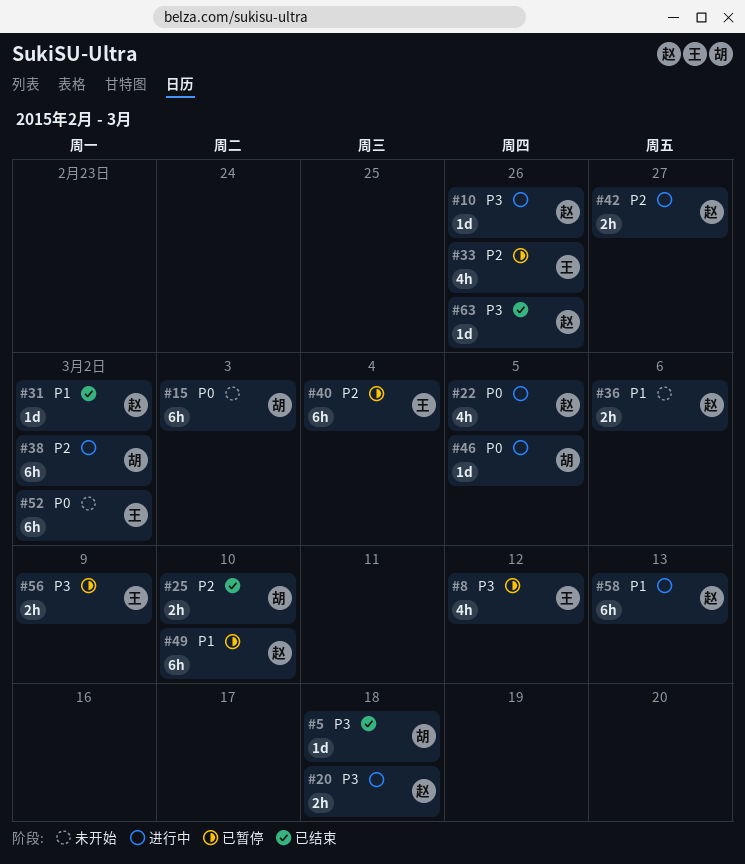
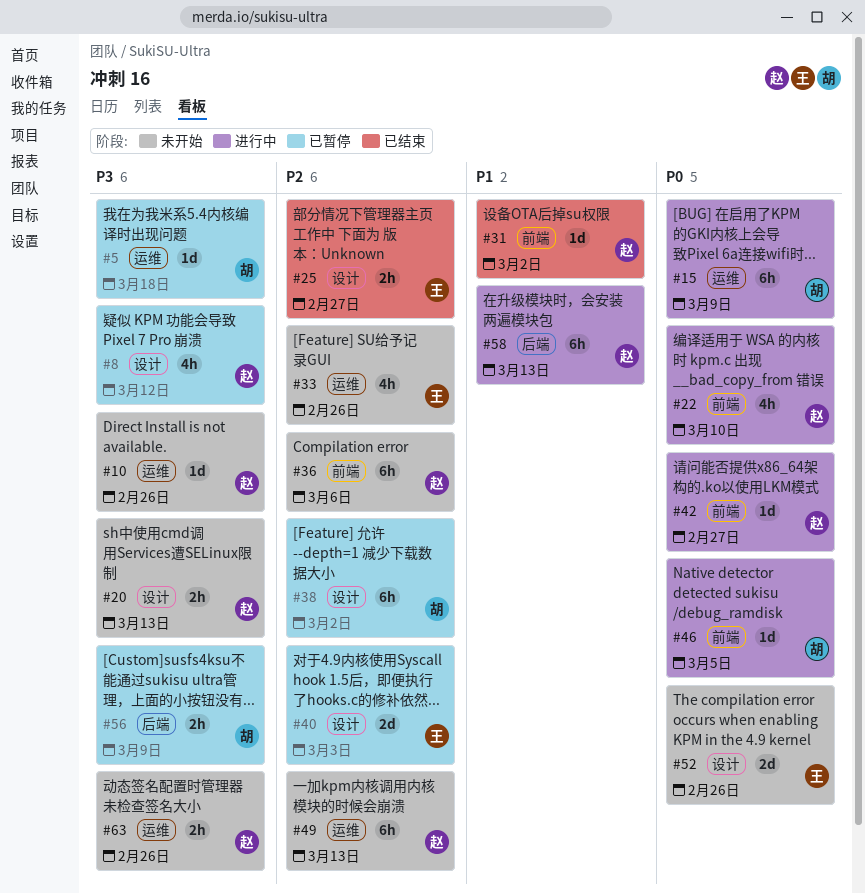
#5, status: 已结束 -> 已暂停
#8, owner: 王 -> 赵
#10, status: 进行中 -> 未开始
#15, status: 未开始 -> 进行中
#15, due: Mar 3 -> Mar 9
#20, status: 进行中 -> 未开始
#20, due: Mar 18 -> Mar 13
#22, due: Mar 5 -> Mar 10
#25, owner: 胡 -> 王
#25, due: Mar 10 -> Feb 27
#33, status: 已暂停 -> 未开始
#36, priority: P1 -> P2
#36, estimate: 2h -> 6h
#38, status: 进行中 -> 已暂停
#40, estimate: 6h -> 2d
#40, due: Mar 4 -> Mar 3
#42, priority: P2 -> P0
#42, estimate: 2h -> 1d
#49, status: 已暂停 -> 未开始
#49, priority: P1 -> P2
#49, due: Mar 10 -> Mar 13
#52, estimate: 6h -> 2d
#52, due: Mar 2 -> Feb 26
#56, owner: 王 -> 胡
#63, status: 已结束 -> 未开始
#63, estimate: 1d -> 2h

